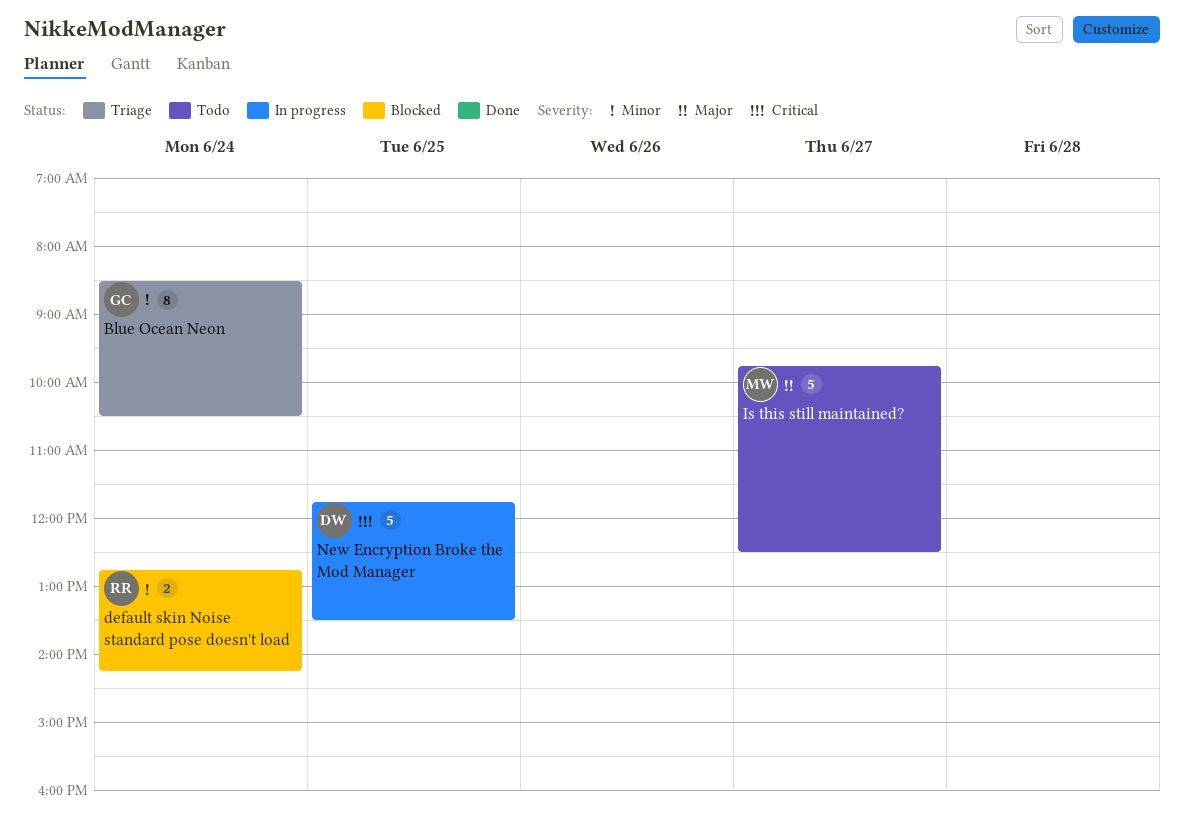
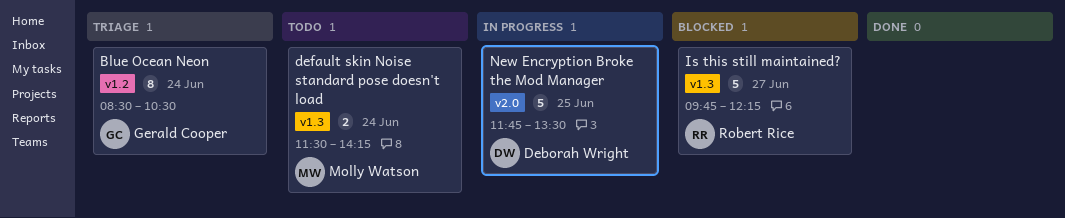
default skin Noise standard pose doesn't load, status: Blocked -> Todo
default skin Noise standard pose doesn't load, owner: Robert Rice -> Molly Watson
default skin Noise standard pose doesn't load, begins: 12:45 -> 11:30
Is this still maintained?, status: Todo -> Blocked
Is this still maintained?, owner: Molly Watson -> Robert Rice
Is this still maintained?, ends: 12:30 -> 12:15

